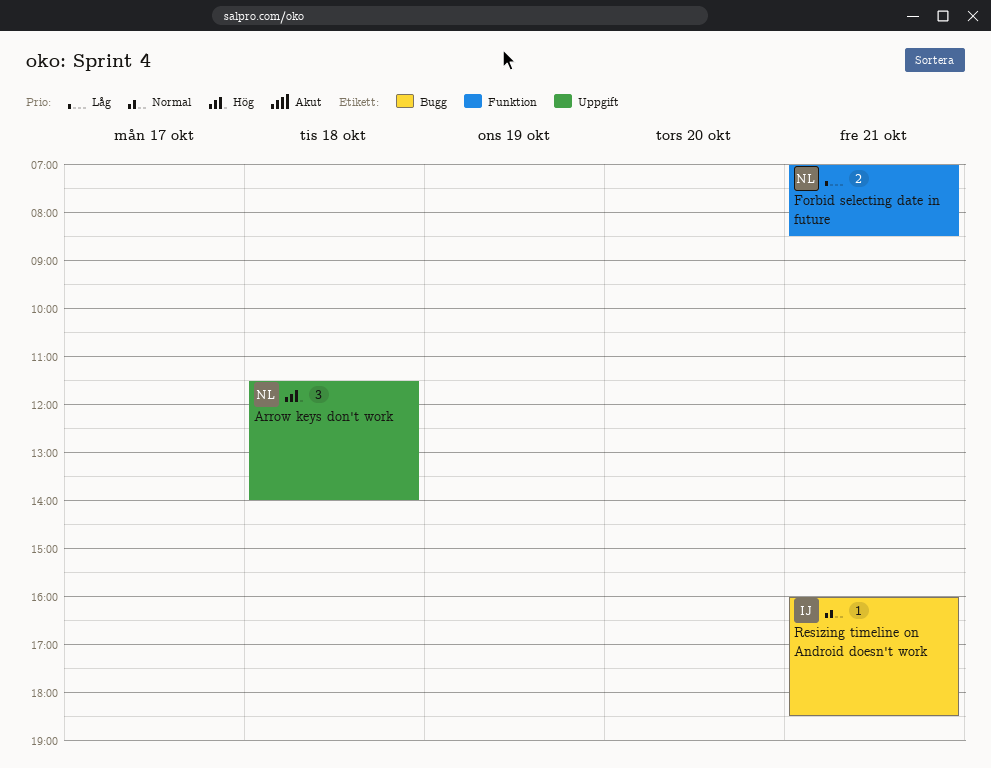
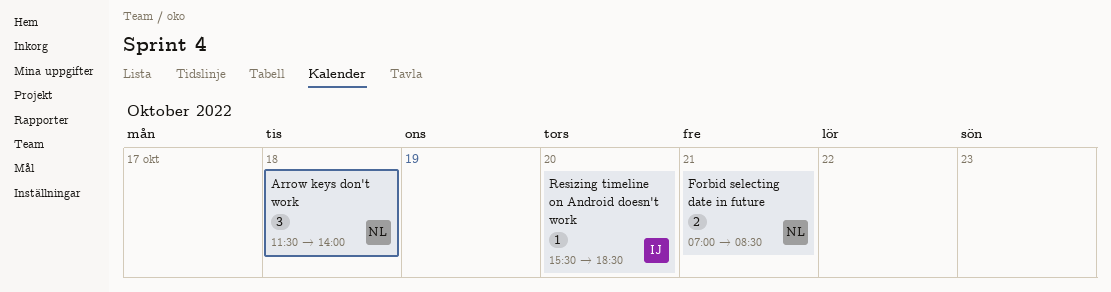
Resizing timeline on Android doesn't work, day: Oct 21 -> Oct 20
Resizing timeline on Android doesn't work, begins: 16:00 -> 15:30

